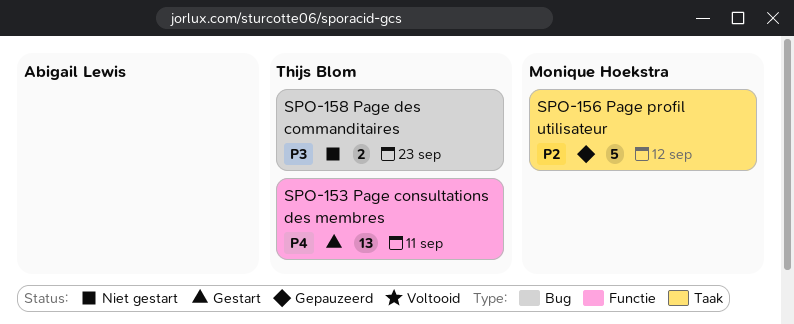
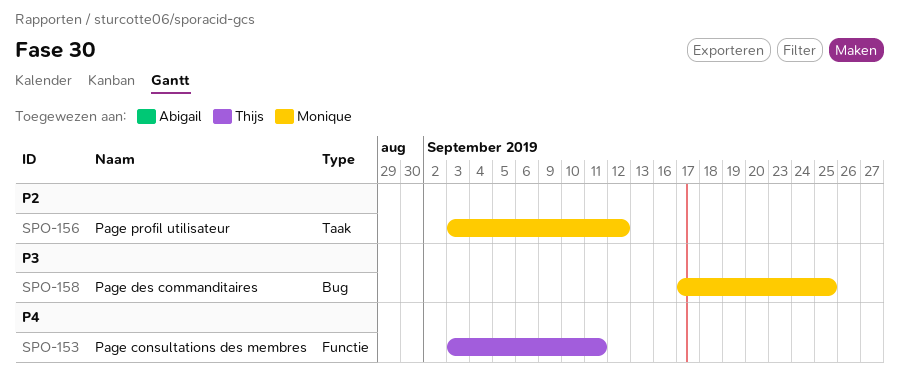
SPO-158, owner: Thijs Blom -> Monique Hoekstra
SPO-158, due: Sep 23 -> Sep 25

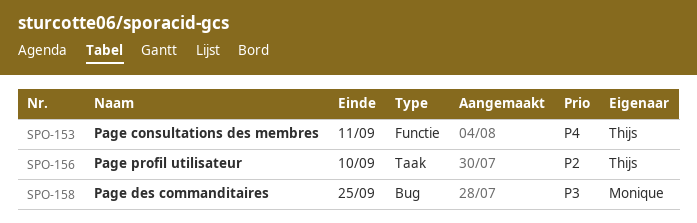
SPO-156, owner: Monique -> Thijs
SPO-156, due: Sep 12 -> Sep 10

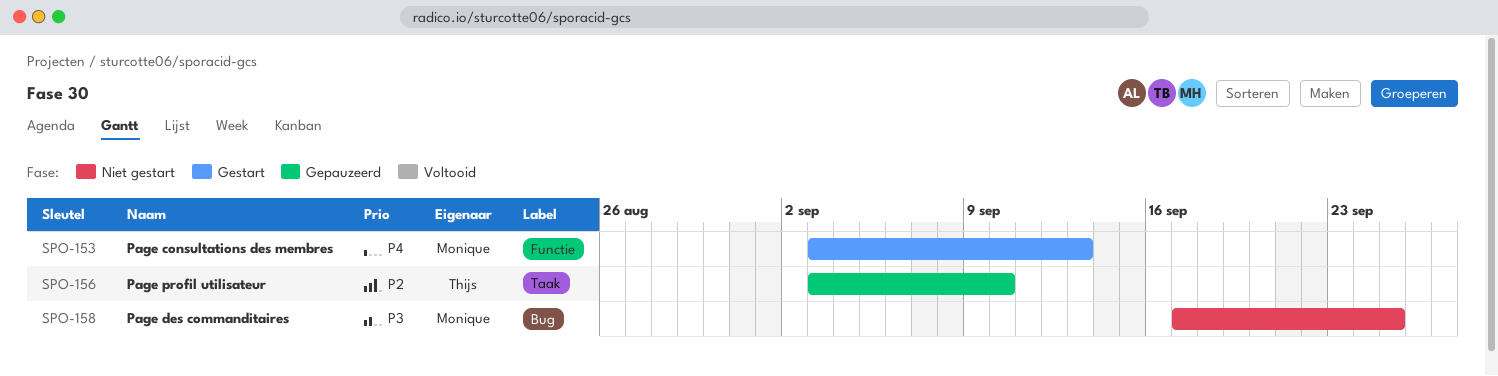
SPO-153, owner: Thijs -> Monique
SPO-153, due: Sep 11 -> Sep 13

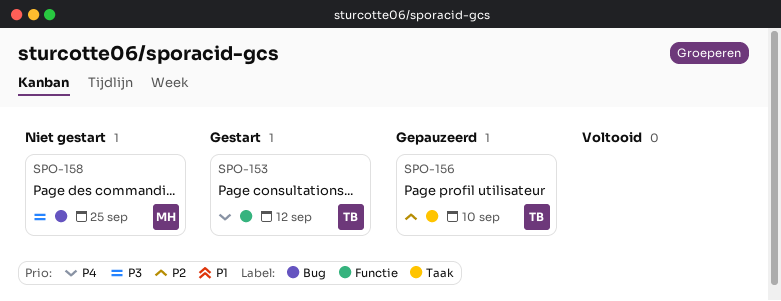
SPO-153, owner: Monique -> Thijs
SPO-153, due: Sep 13 -> Sep 12

